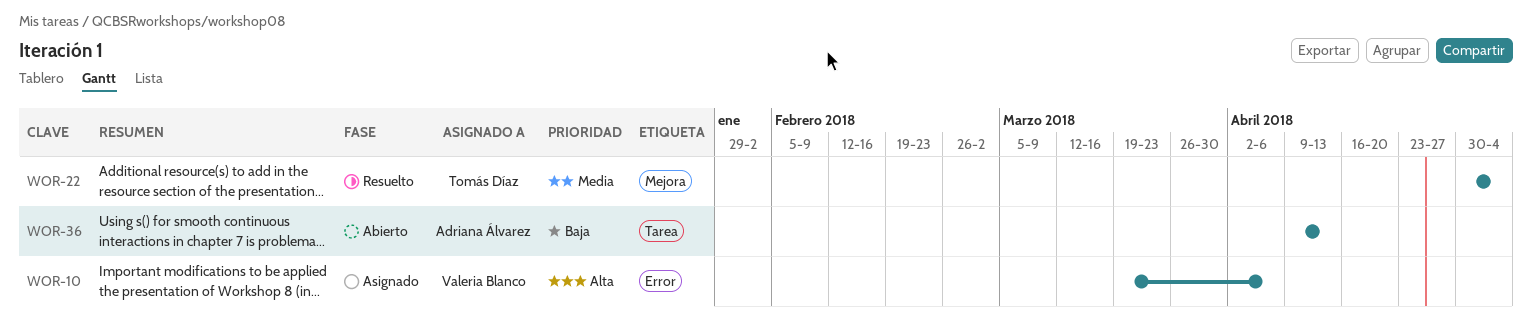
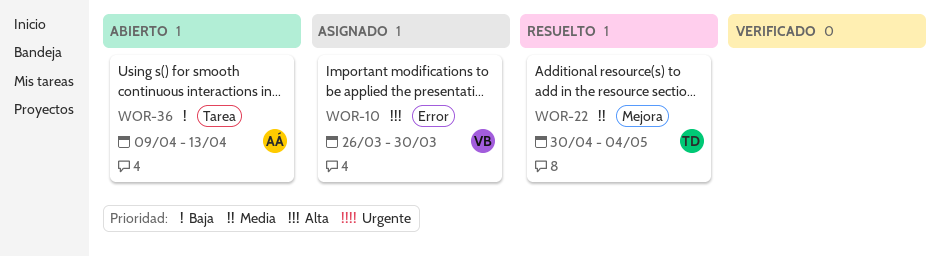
WOR-10, start: Mar 19 -> Mar 26
WOR-10, due: Apr 6 -> Mar 30

